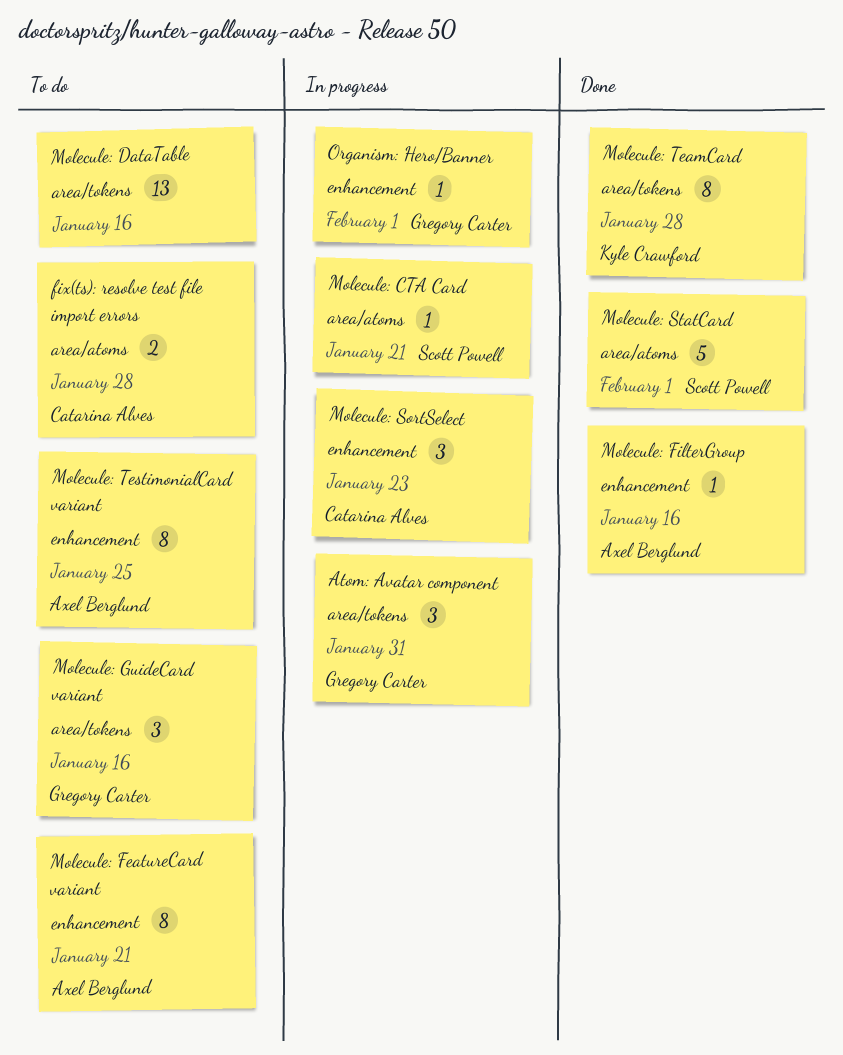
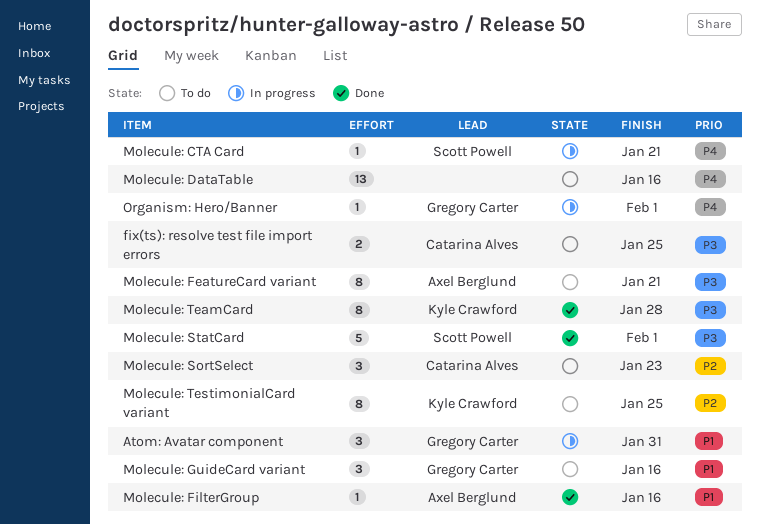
fix(ts): resolve test file import errors, due: Jan 28 -> Jan 25
Molecule: SortSelect, status: In progress -> To do
Molecule: TestimonialCard variant, owner: Axel Berglund -> Kyle Crawford

